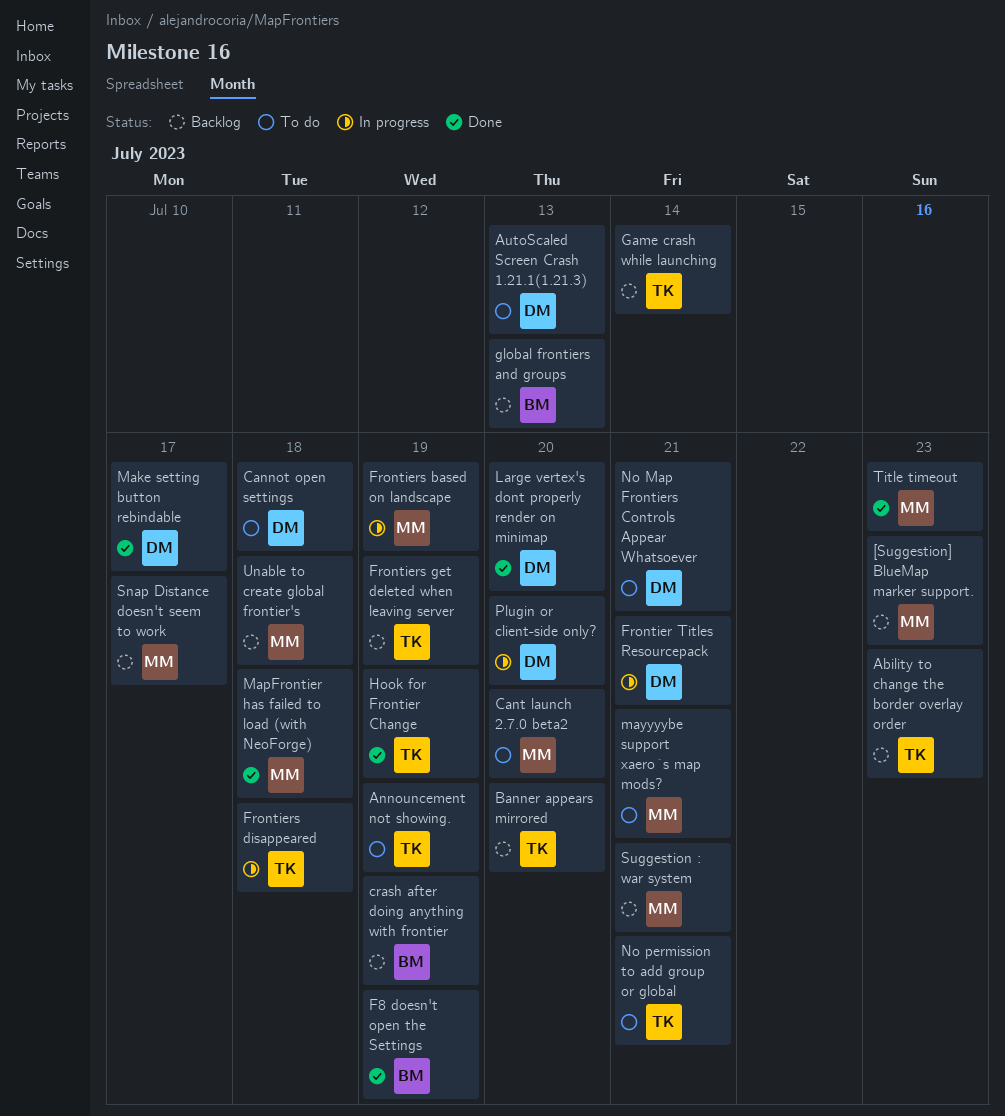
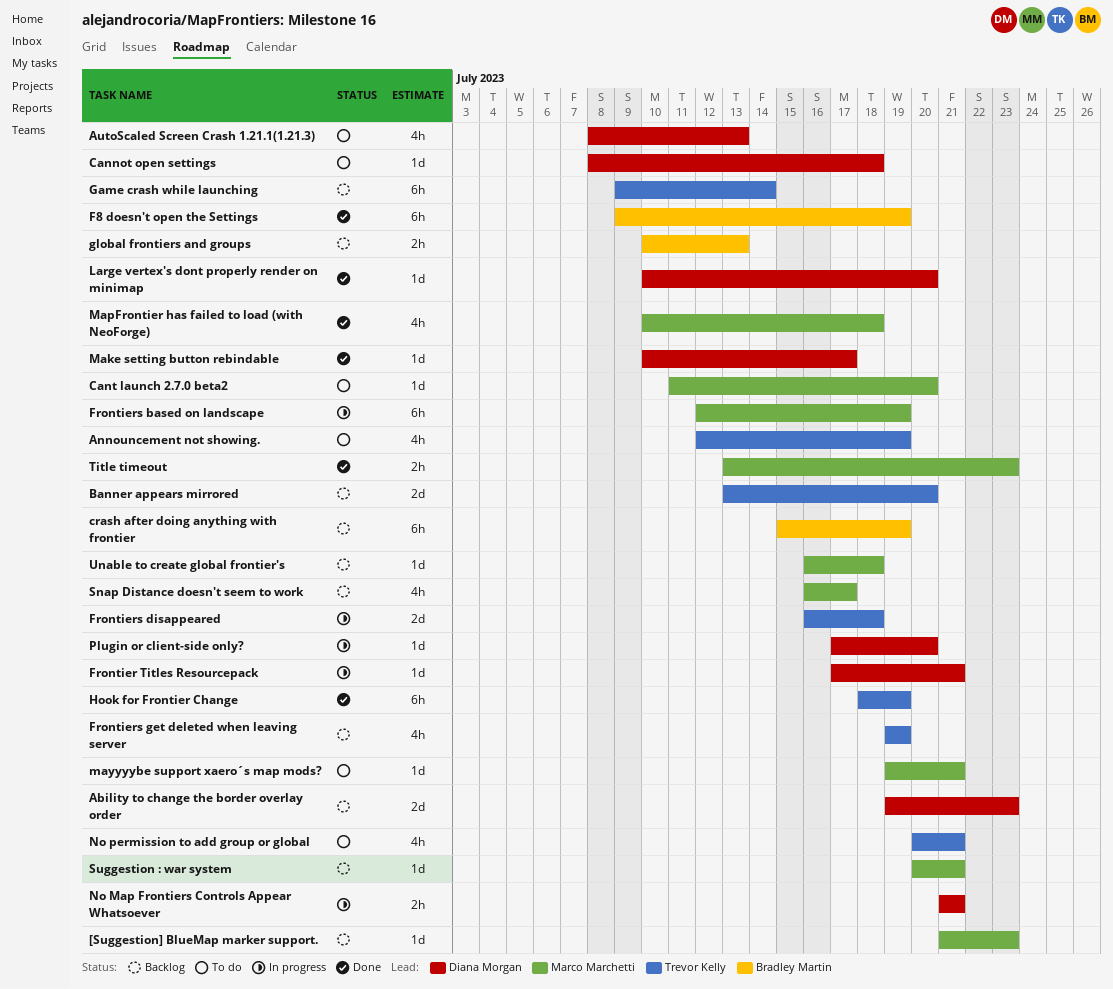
Ability to change the border overlay order, owner: Trevor Kelly -> Diana Morgan
No Map Frontiers Controls Appear Whatsoever, status: To do -> In progress

